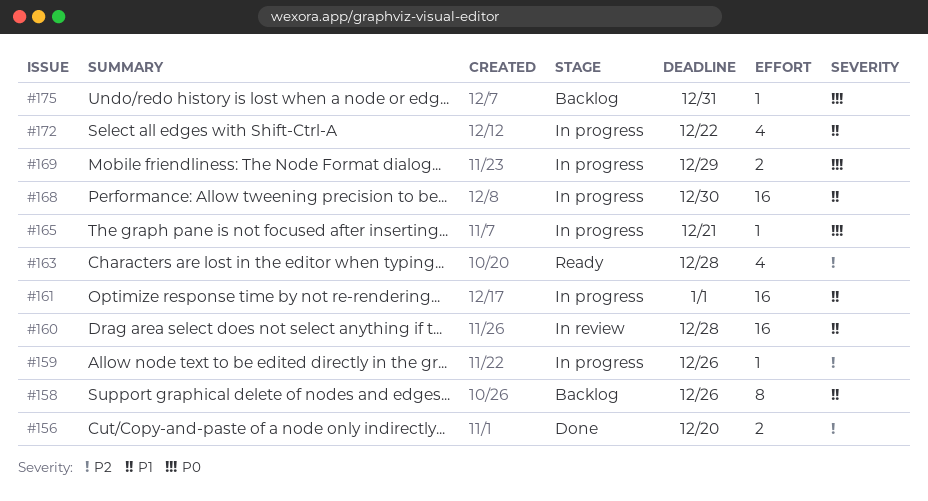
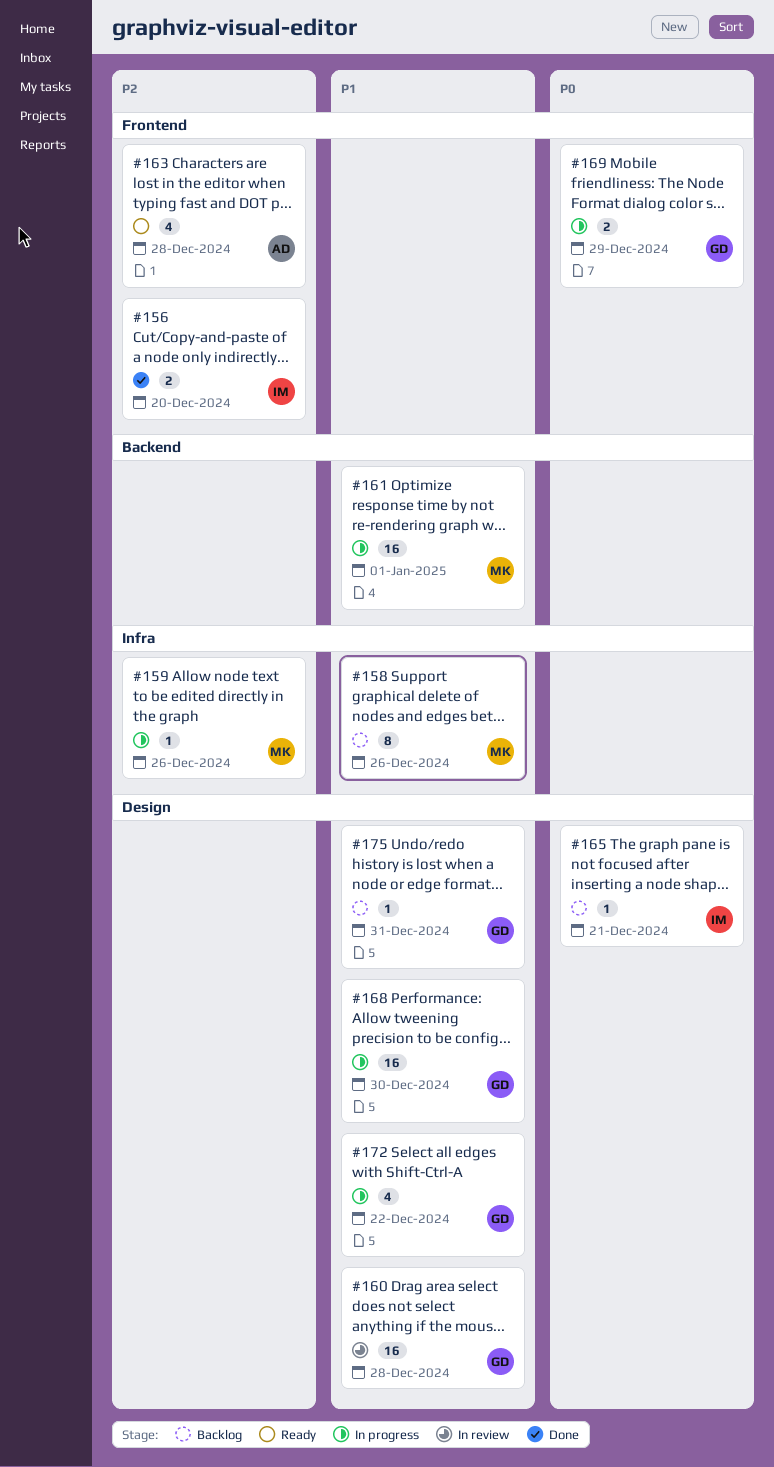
#165, status: In progress -> Backlog
#175, priority: P0 -> P1

